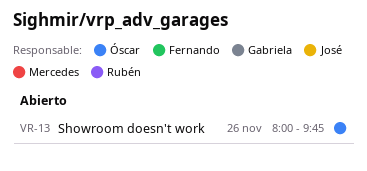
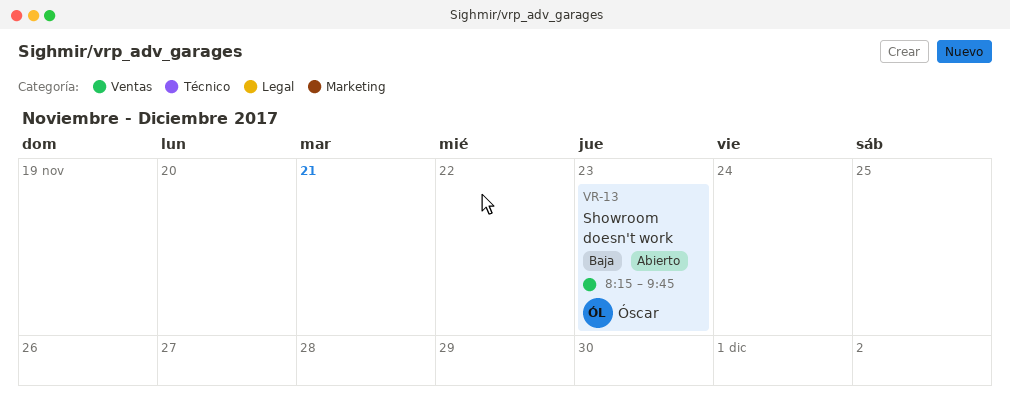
VR-13, day: Nov 26 -> Nov 23
VR-13, begins: 08:00 -> 08:15

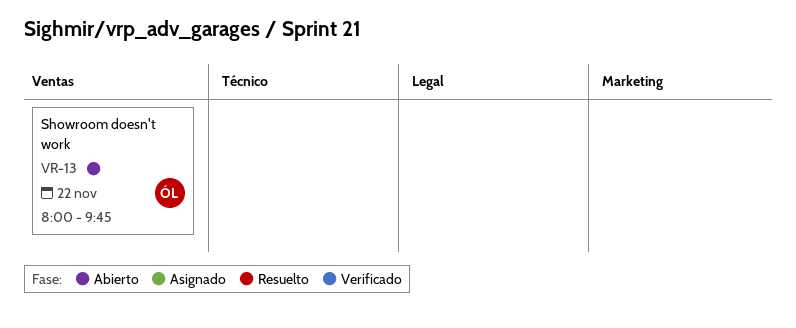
VR-13, day: Nov 23 -> Nov 22
VR-13, begins: 08:15 -> 08:00

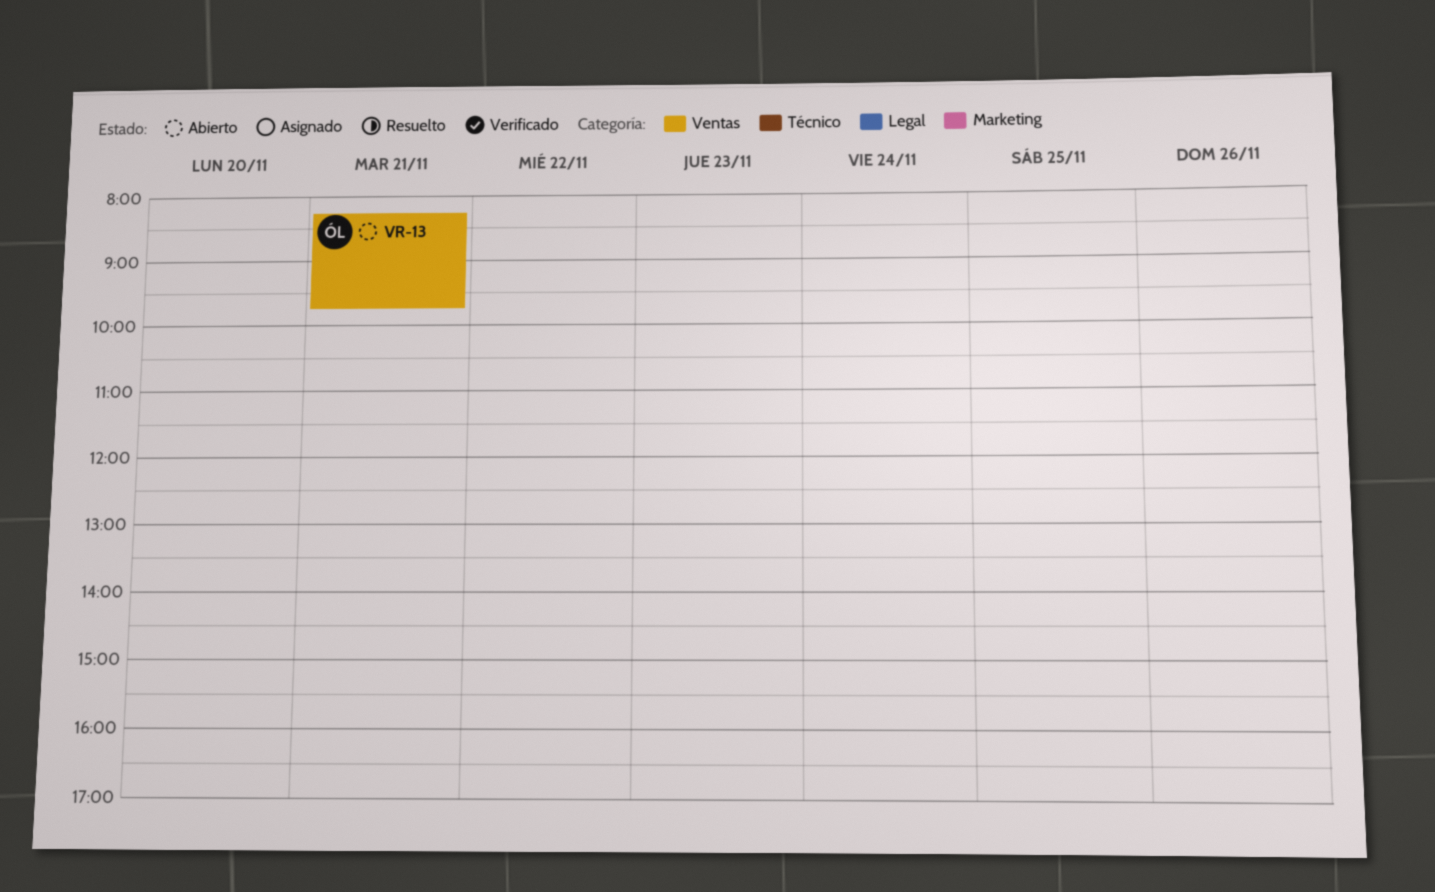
VR-13, day: Nov 22 -> Nov 21
VR-13, begins: 08:00 -> 08:15

